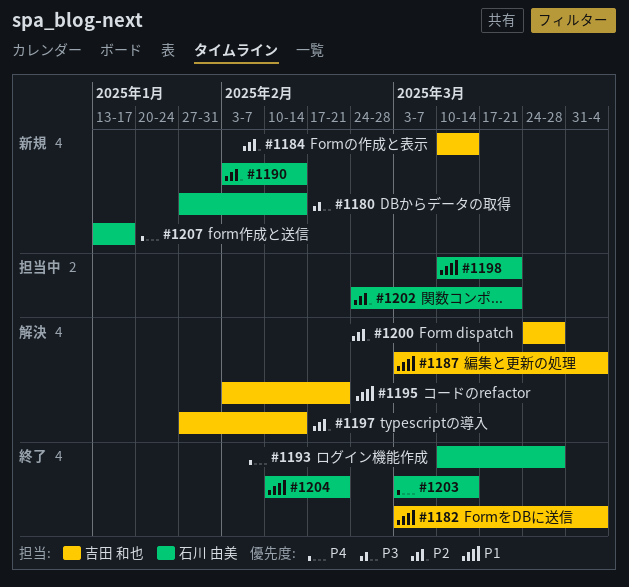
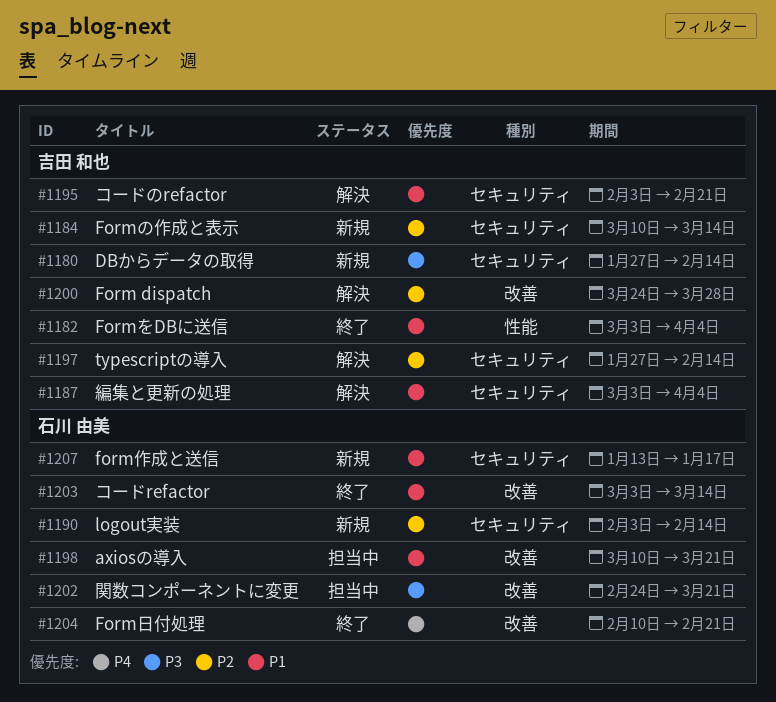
#1180, owner: 石川 由美 -> 吉田 和也
#1193: present -> none
#1202, priority: P2 -> P3
#1203, priority: P4 -> P1
#1204, priority: P1 -> P4
#1207, priority: P4 -> P1

